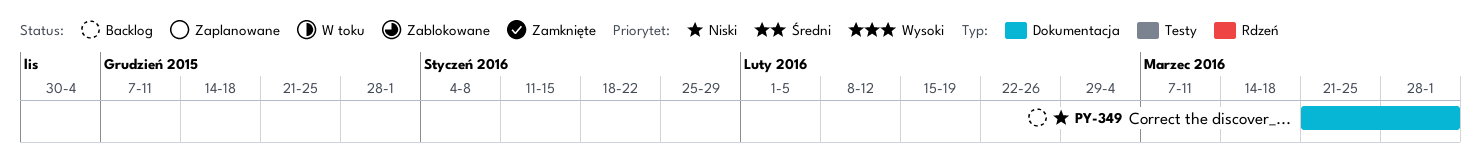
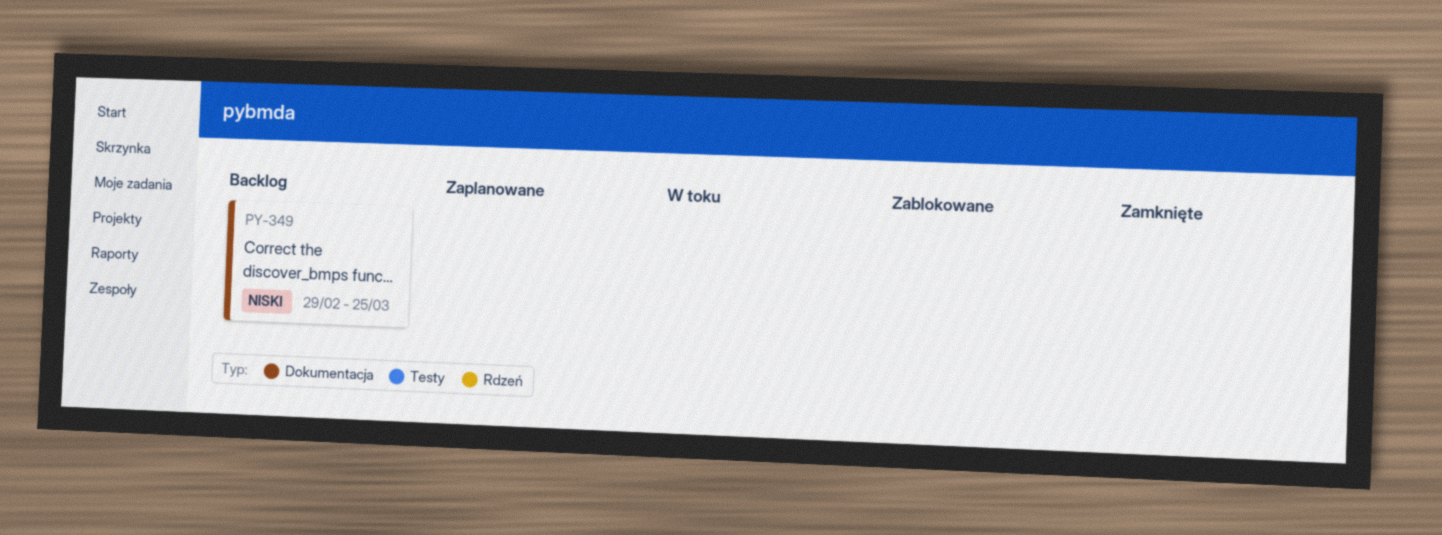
PY-349, start: Mar 21 -> Feb 29
PY-349, due: Apr 1 -> Mar 25

